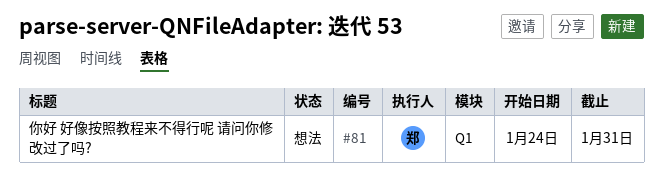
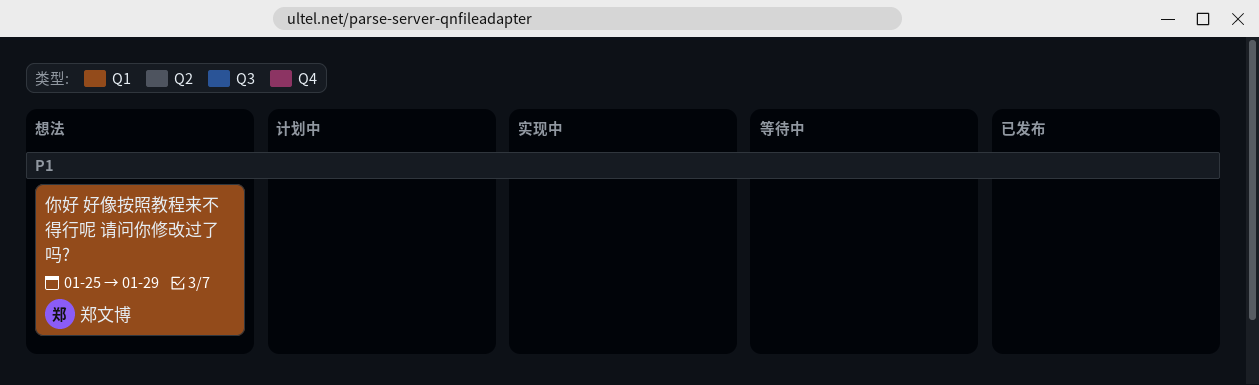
你好 好像按照教程来不得行呢 请问你修改过了吗?, start: Jan 24 -> Jan 25
你好 好像按照教程来不得行呢 请问你修改过了吗?, due: Jan 31 -> Jan 29

